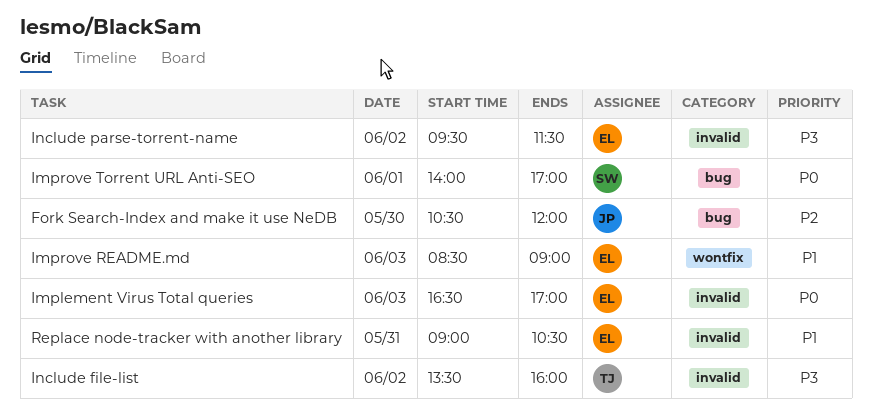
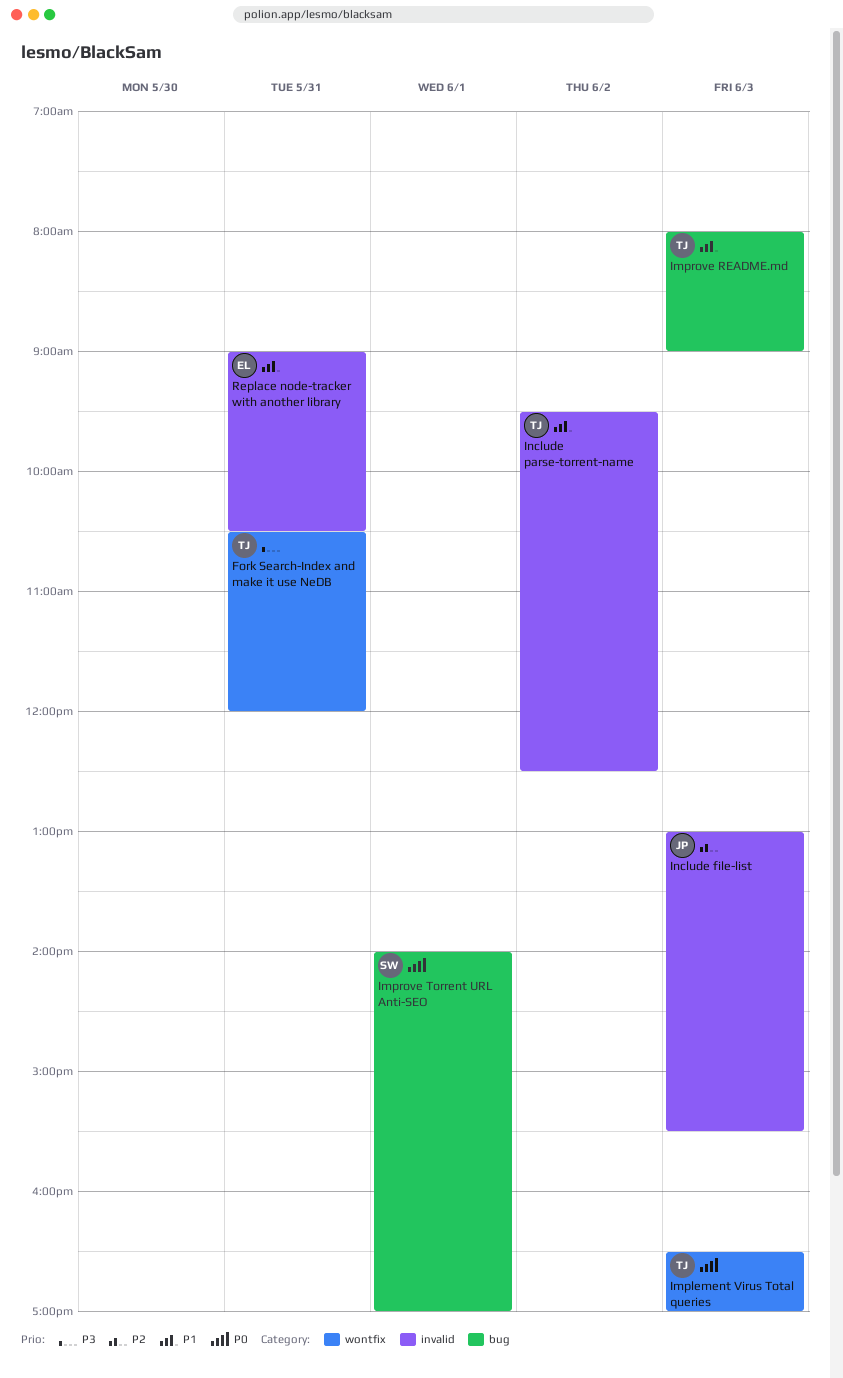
Fork Search-Index and make it use NeDB, owner: JP -> TJ
Fork Search-Index and make it use NeDB, priority: P2 -> P3
Fork Search-Index and make it use NeDB, label: bug -> wontfix
Fork Search-Index and make it use NeDB, day: May 30 -> May 31
Implement Virus Total queries, owner: EL -> TJ
Implement Virus Total queries, label: invalid -> wontfix
Improve README.md, owner: EL -> TJ
Improve README.md, label: wontfix -> bug
Improve README.md, begins: 08:30 -> 08:00
Include file-list, owner: TJ -> JP
Include file-list, priority: P3 -> P2
Include file-list, day: Jun 2 -> Jun 3
Include file-list, begins: 13:30 -> 13:00
Include file-list, ends: 16:00 -> 15:30
Include parse-torrent-name, owner: EL -> TJ
Include parse-torrent-name, priority: P3 -> P1
Include parse-torrent-name, ends: 11:30 -> 12:30

